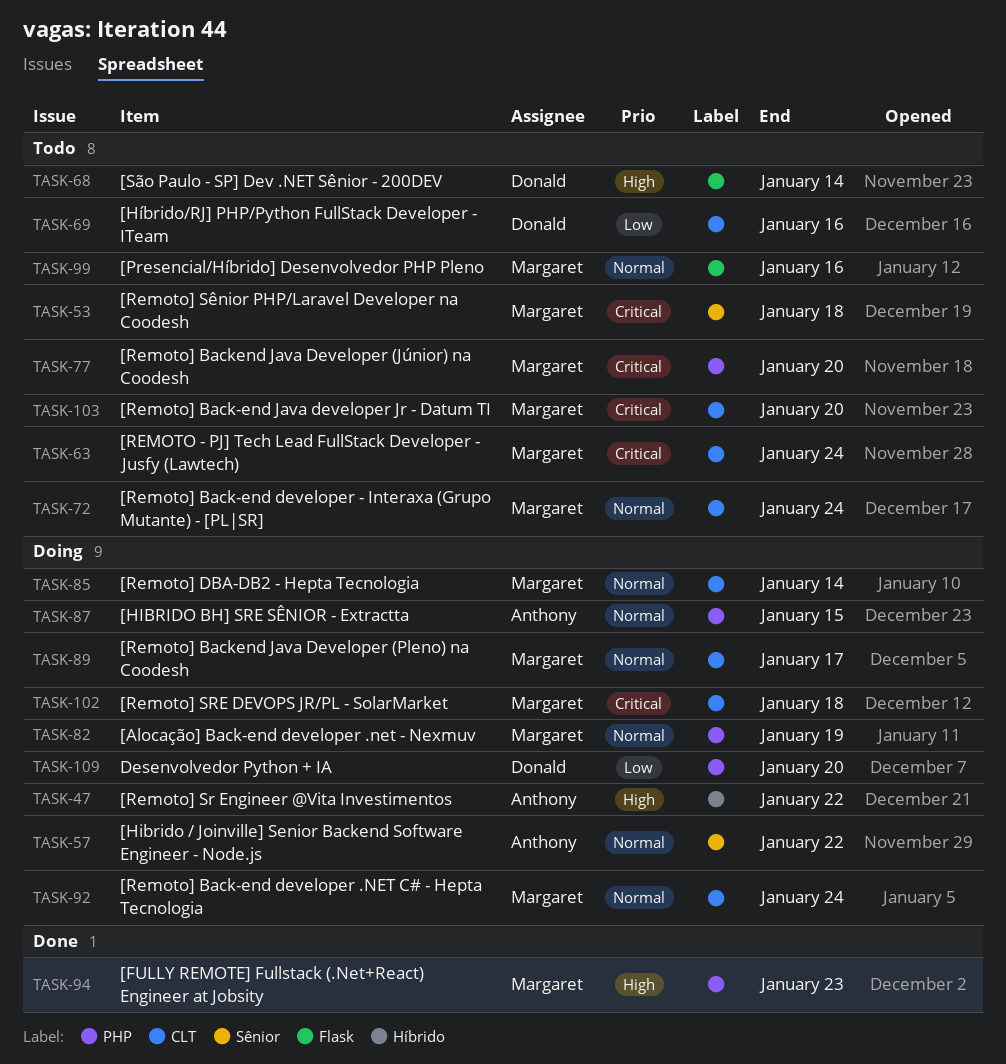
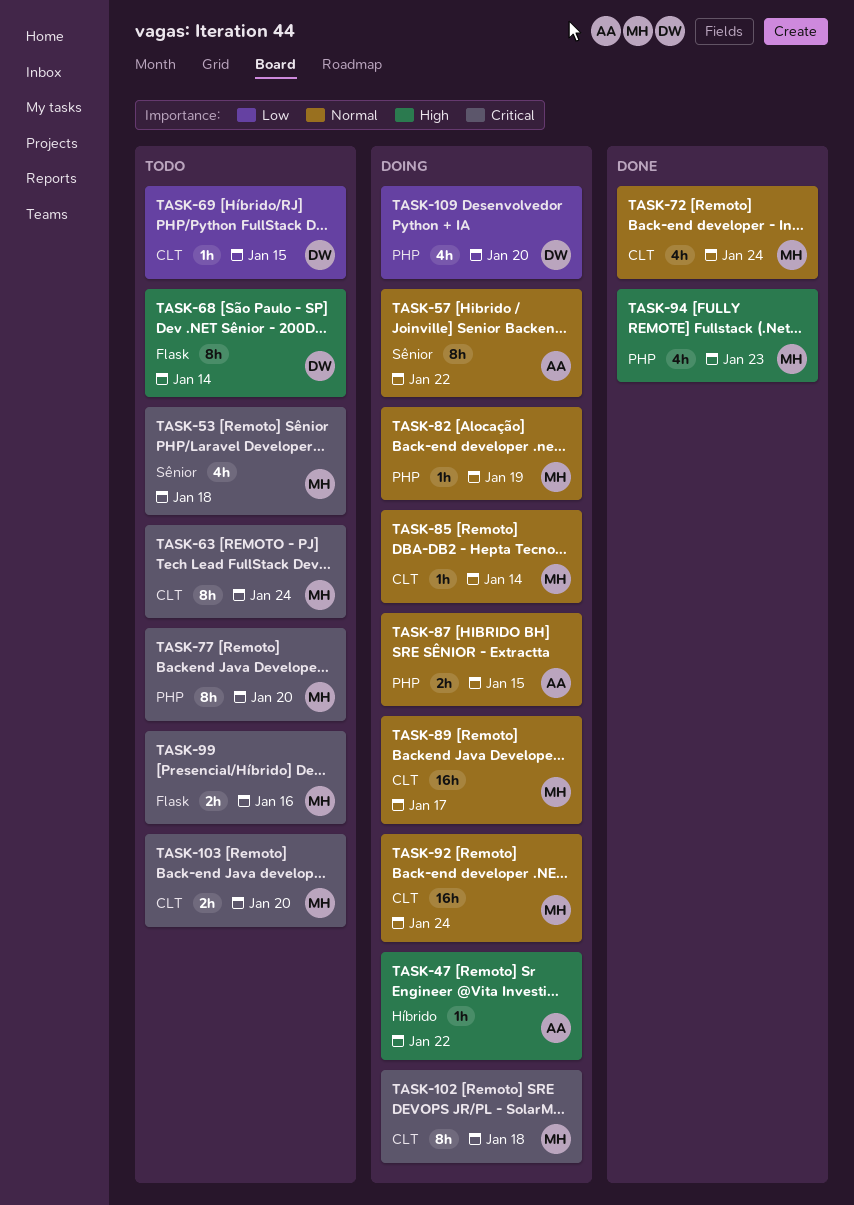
TASK-69, due: Jan 16 -> Jan 15
TASK-72, status: Todo -> Done
TASK-99, priority: Normal -> Critical

